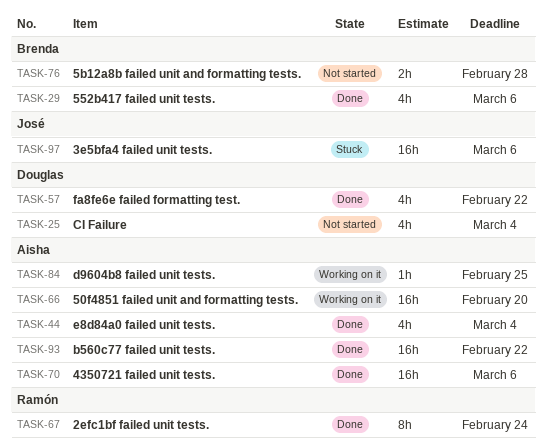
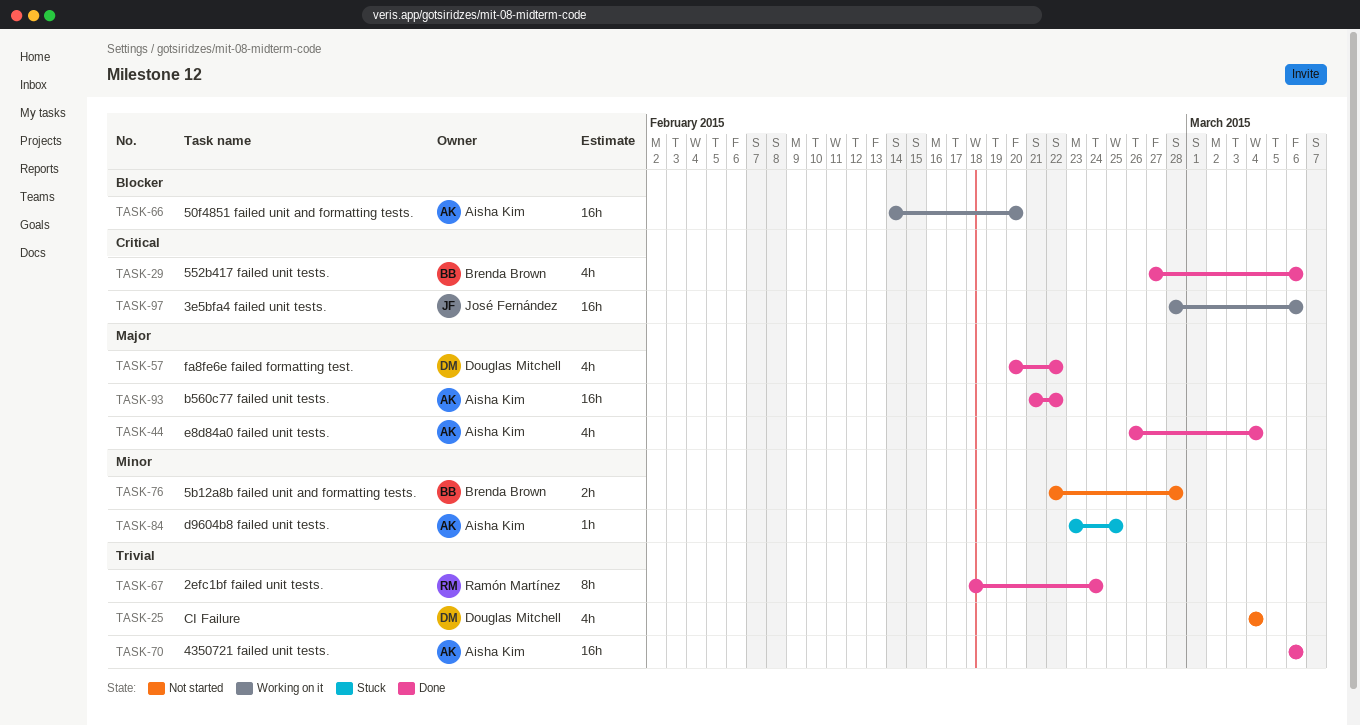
TASK-84, status: Working on it -> Stuck
TASK-97, status: Stuck -> Working on it

